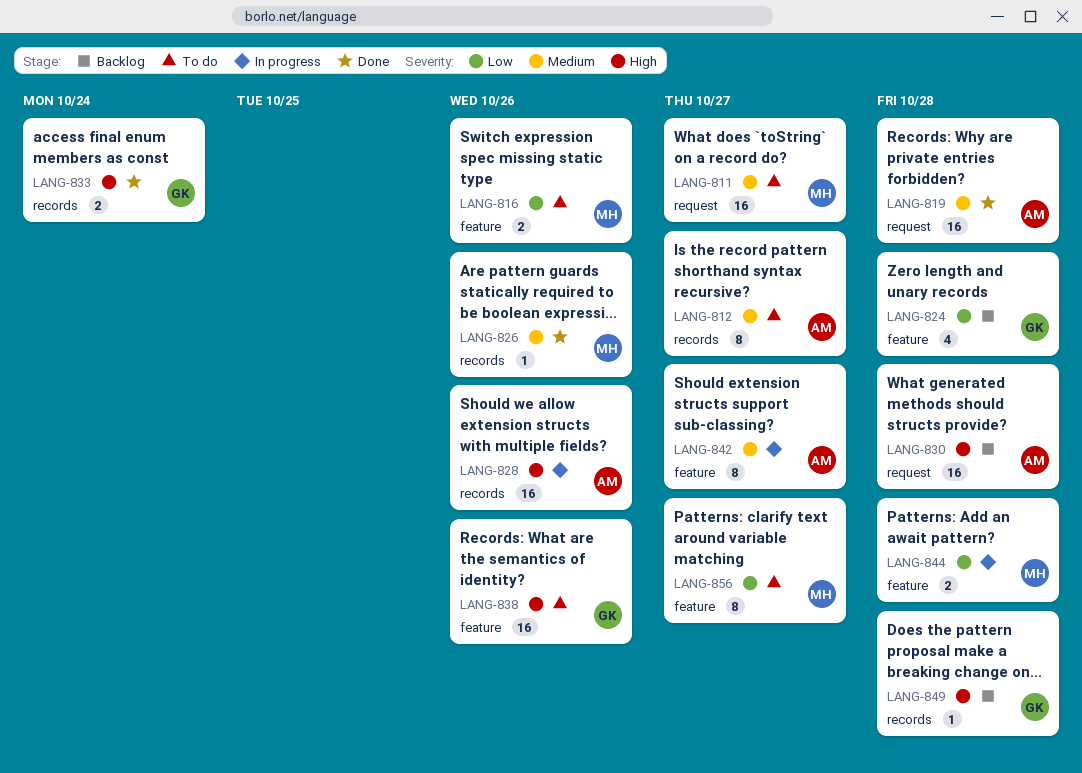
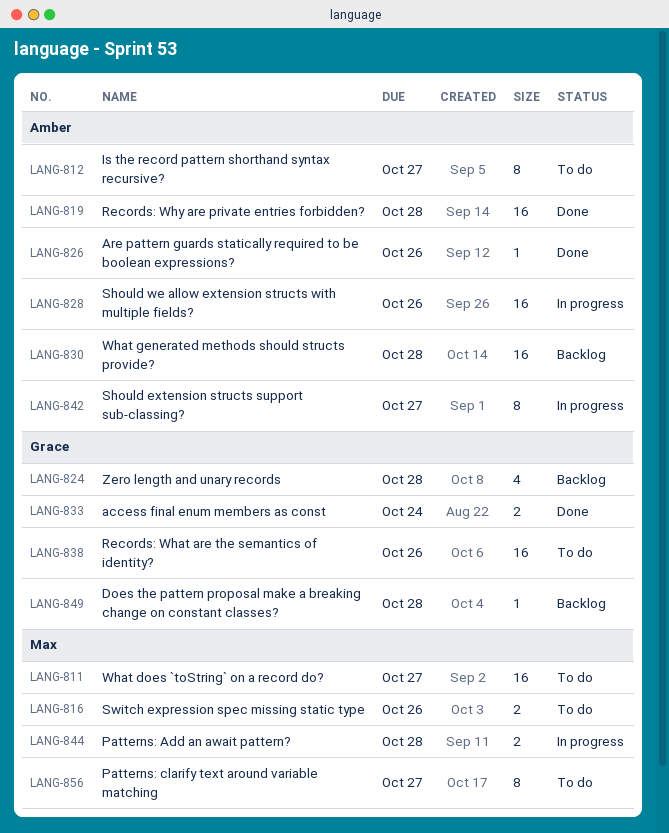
LANG-826, owner: Max -> Amber

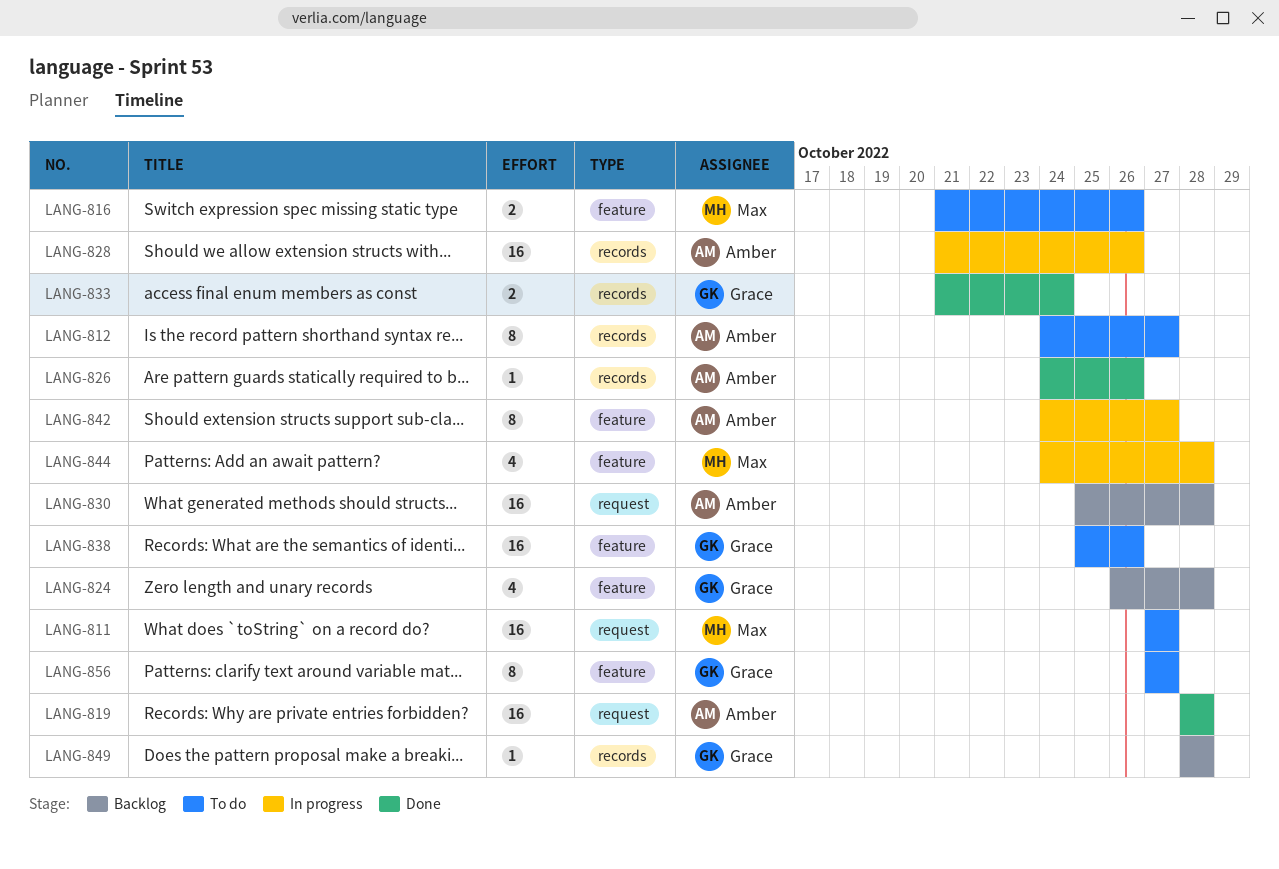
LANG-844, estimate: 2 -> 4
LANG-856, owner: Max -> Grace

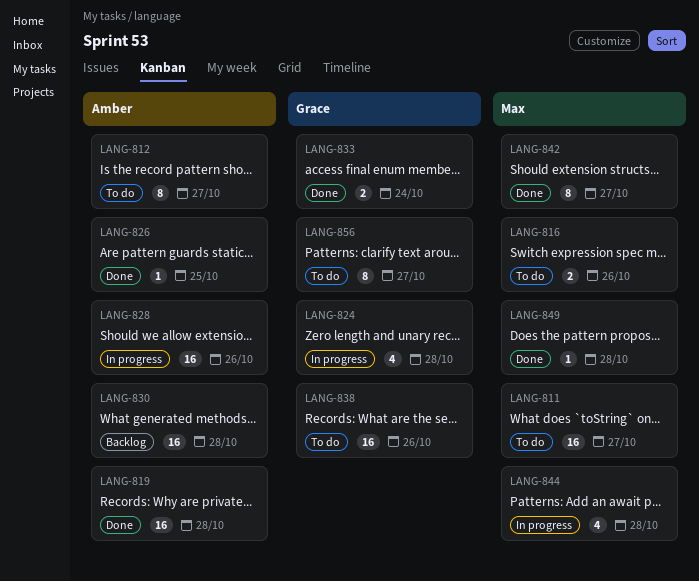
LANG-824, status: Backlog -> In progress
LANG-826, due: Oct 26 -> Oct 25
LANG-842, status: In progress -> Done
LANG-842, owner: Amber -> Max
LANG-849, status: Backlog -> Done
LANG-849, owner: Grace -> Max

